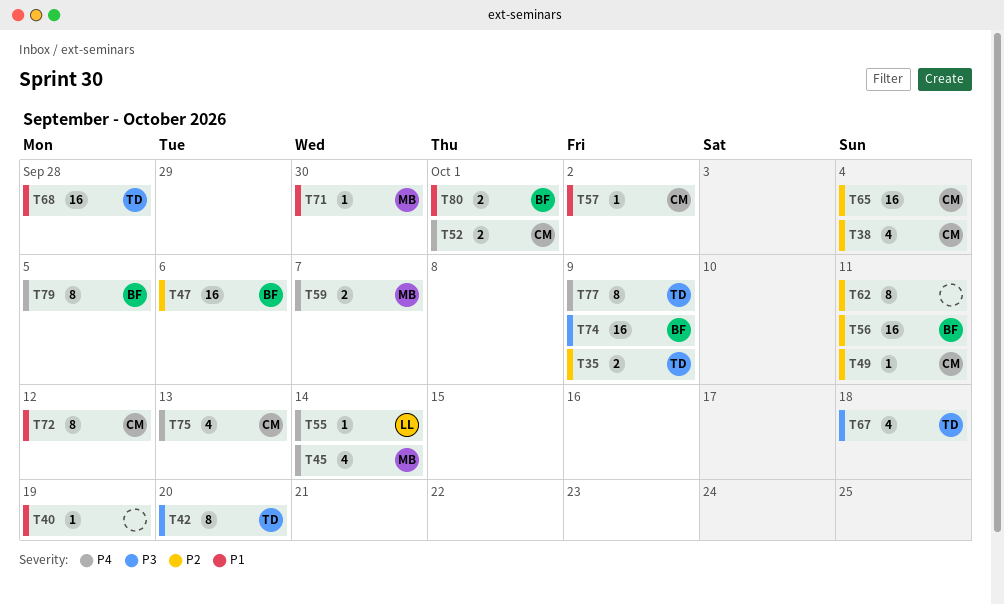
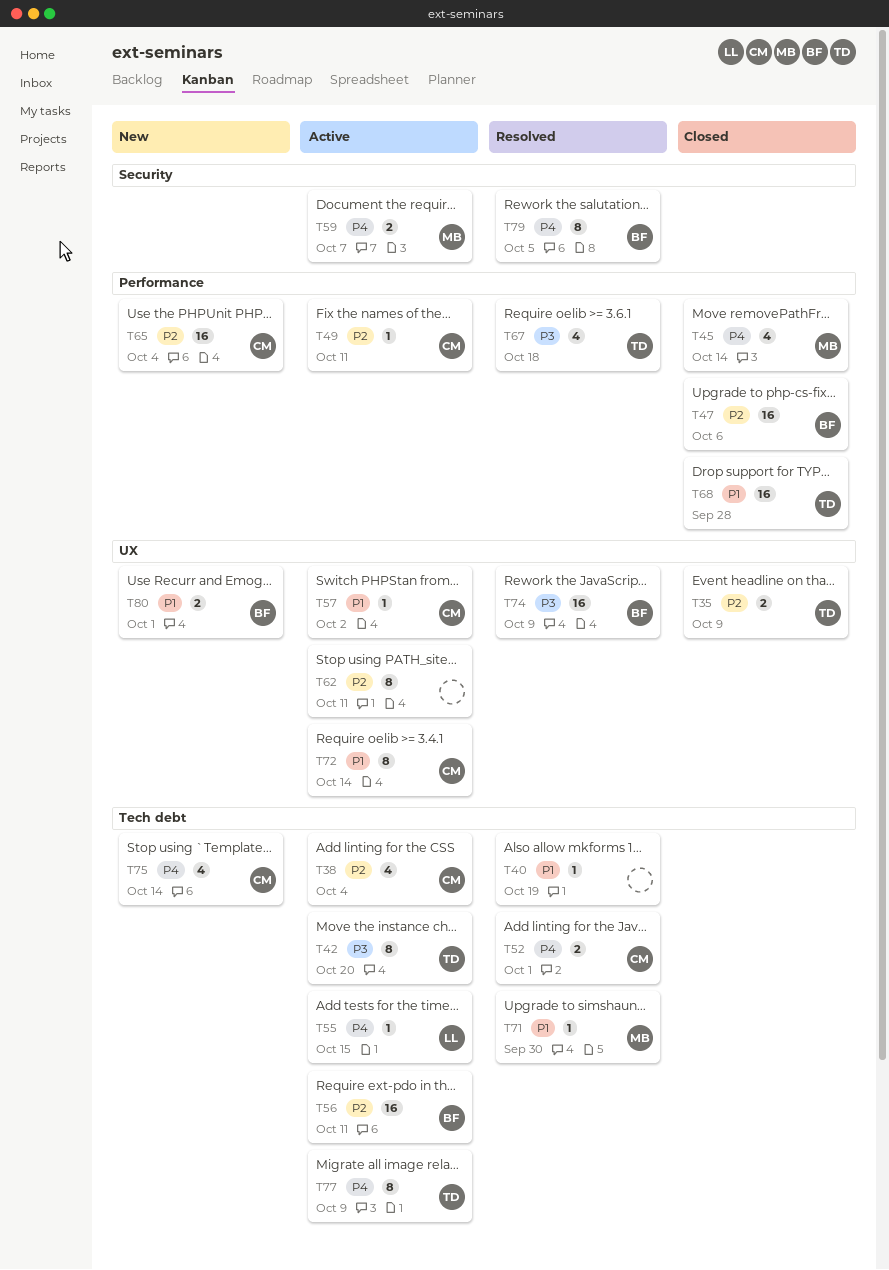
T55, due: Oct 14 -> Oct 15
T72, due: Oct 12 -> Oct 14
T75, due: Oct 13 -> Oct 14

